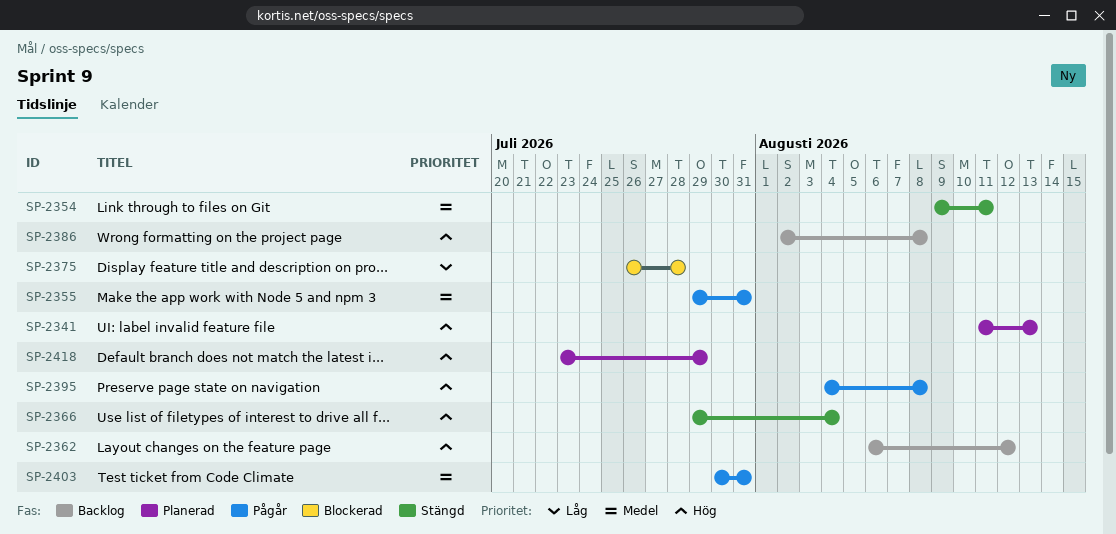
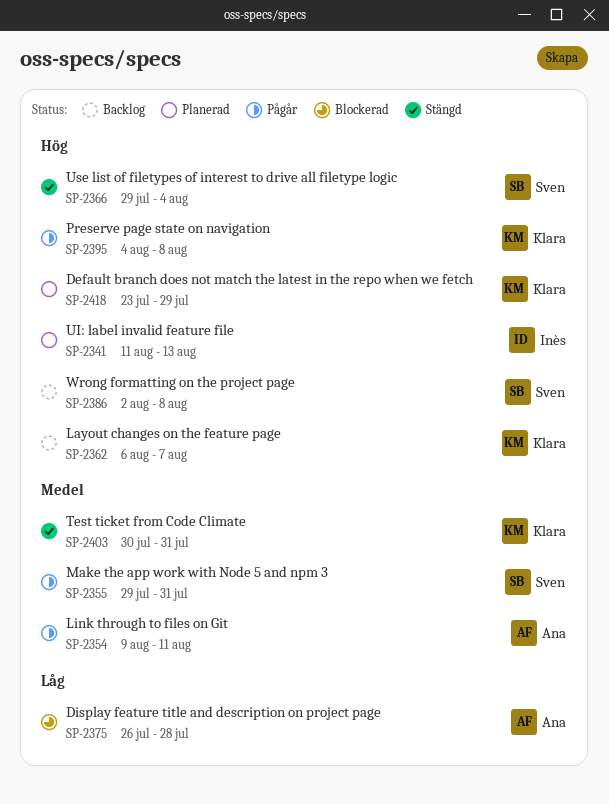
SP-2354, status: Stängd -> Pågår
SP-2362, due: Aug 12 -> Aug 7
SP-2403, status: Pågår -> Stängd

